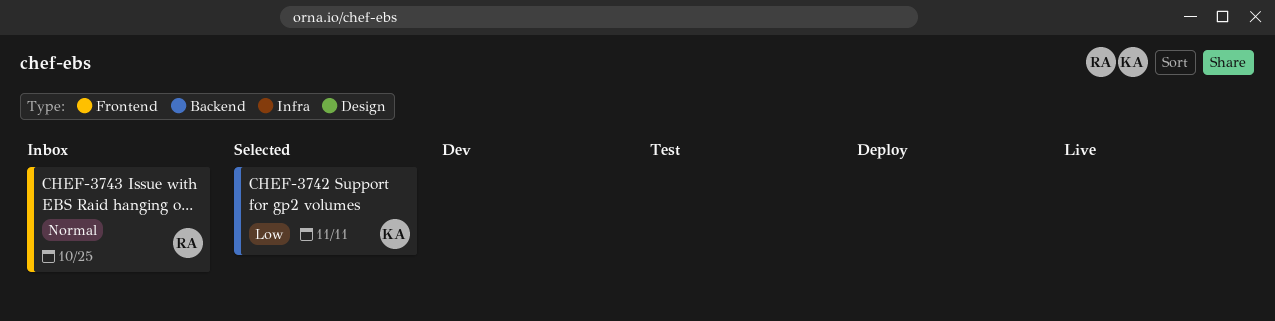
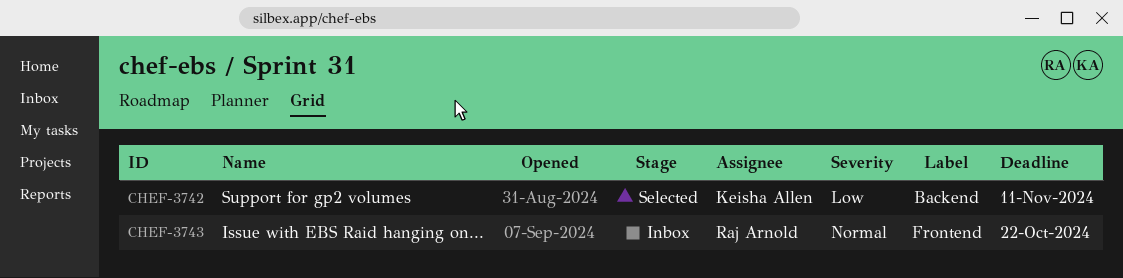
CHEF-3743, due: Oct 25 -> Oct 22

